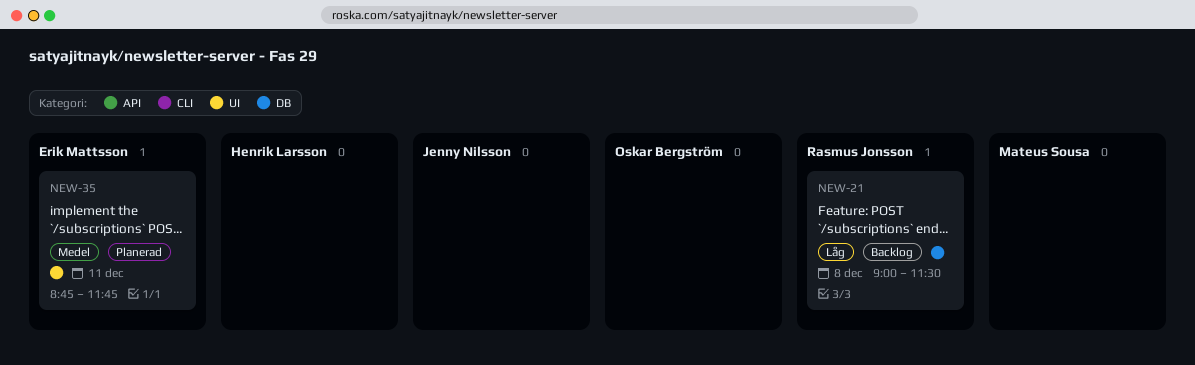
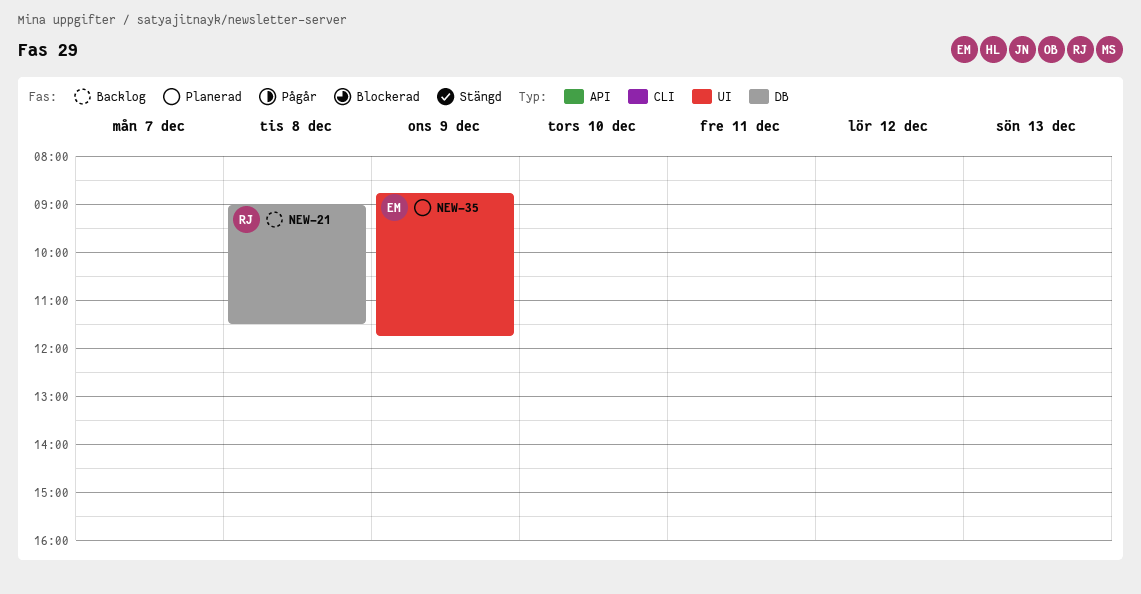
NEW-35, day: Dec 11 -> Dec 9

